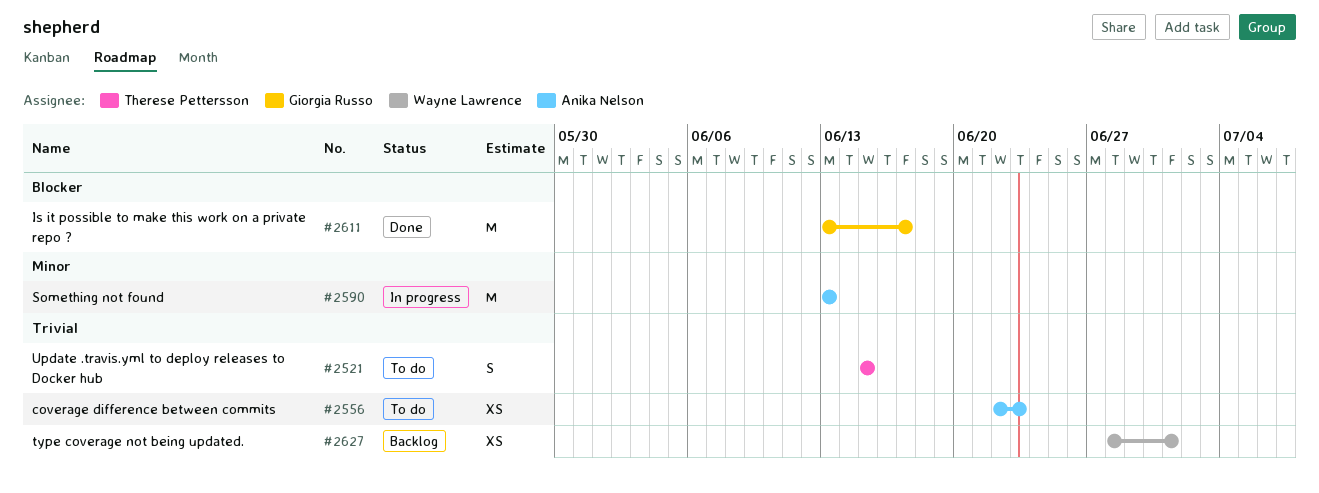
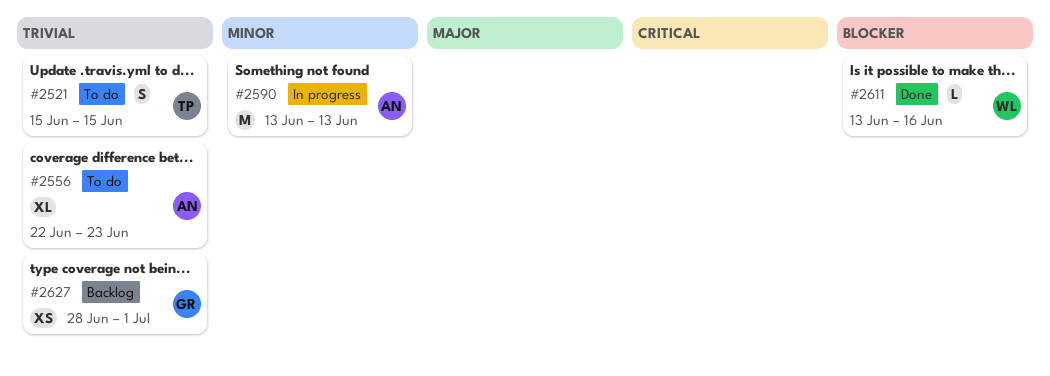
#2556, estimate: XS -> XL
#2611, owner: Giorgia Russo -> Wayne Lawrence
#2611, estimate: M -> L
#2611, due: Jun 17 -> Jun 16
#2627, owner: Wayne Lawrence -> Giorgia Russo

